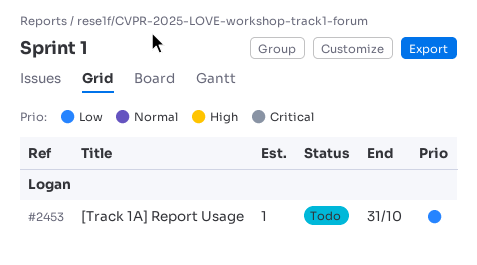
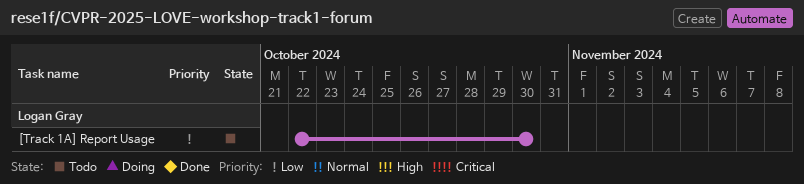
[Track 1A] Report Usage, due: Oct 31 -> Oct 30

